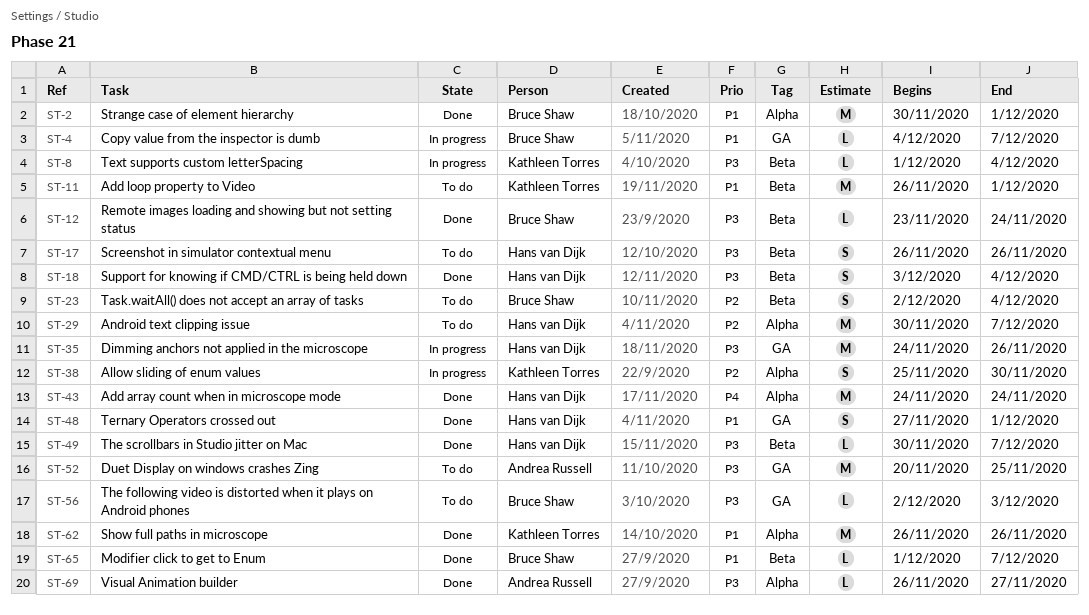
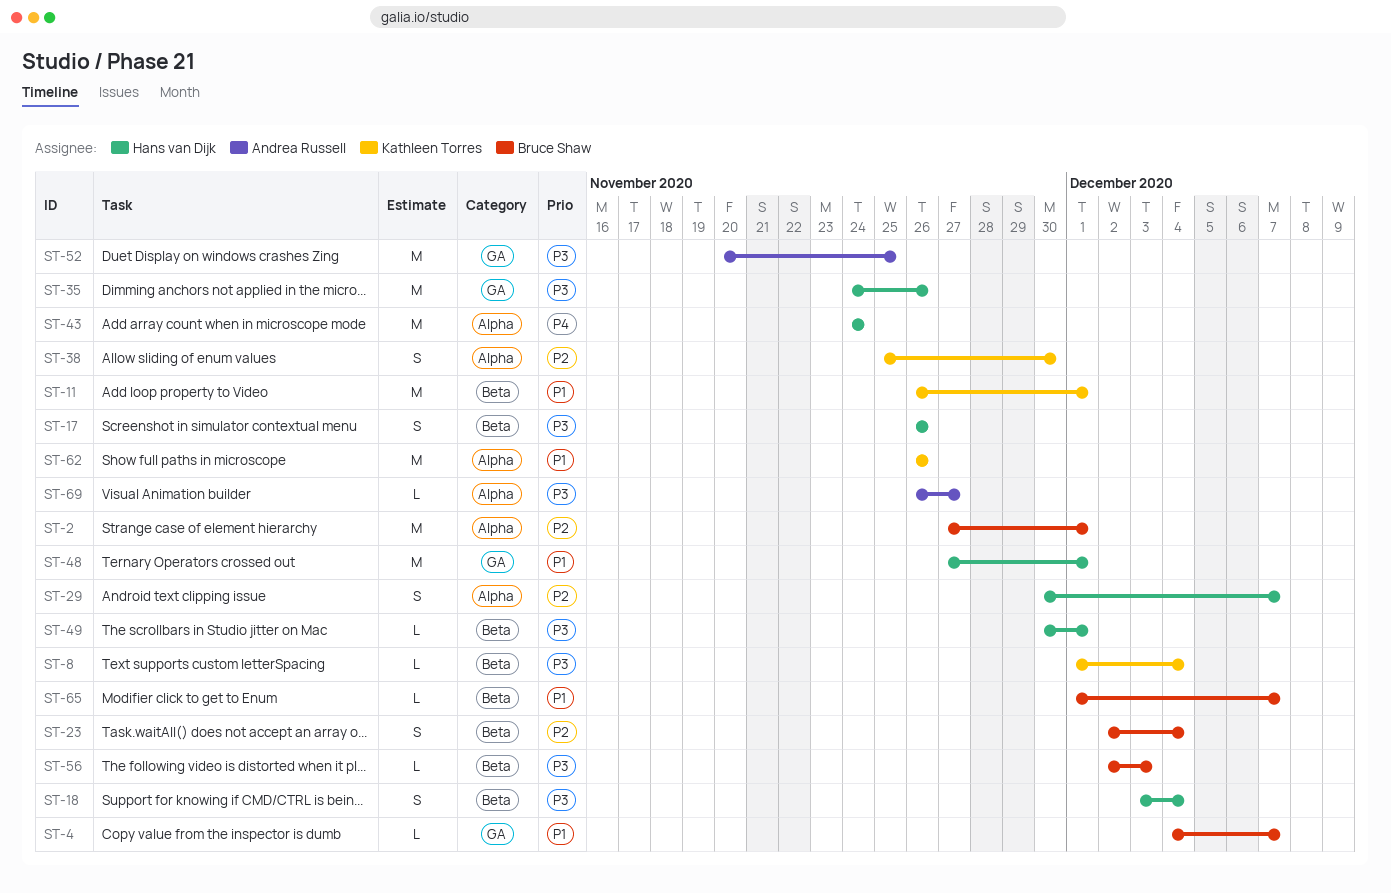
ST-2, priority: P1 -> P2
ST-2, start: Nov 30 -> Nov 27
ST-12: present -> none
ST-29, estimate: M -> S
ST-48, estimate: S -> M
ST-49, due: Dec 7 -> Dec 1
ST-56, label: GA -> Beta

